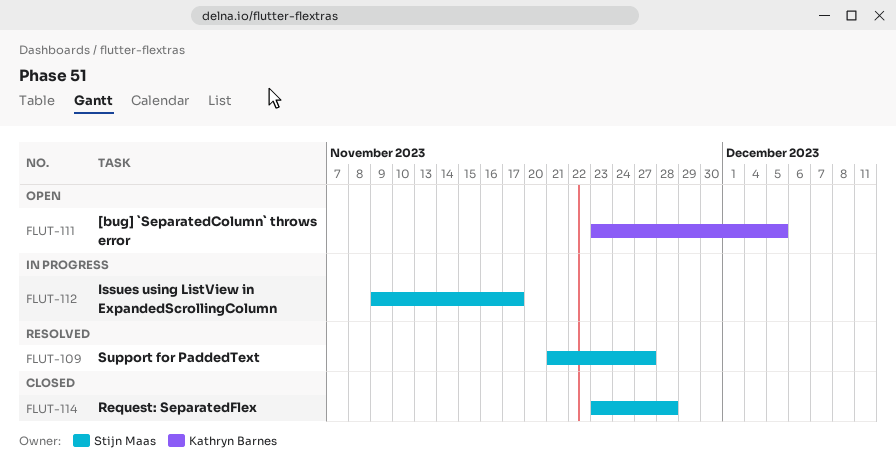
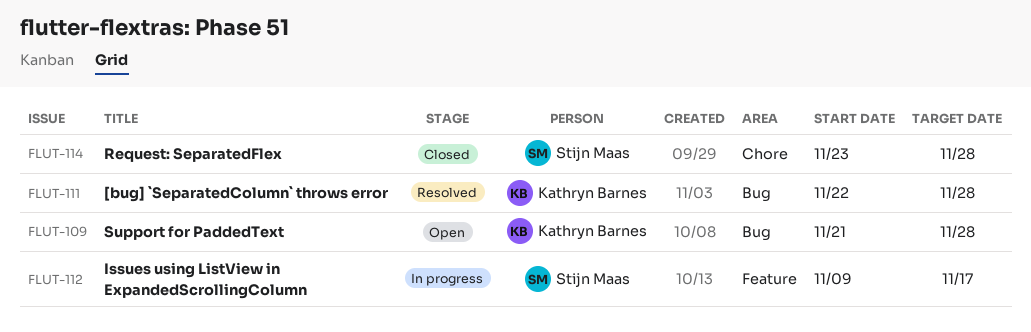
FLUT-109, status: Resolved -> Open
FLUT-109, owner: Stijn Maas -> Kathryn Barnes
FLUT-109, due: Nov 27 -> Nov 28
FLUT-111, status: Open -> Resolved
FLUT-111, start: Nov 23 -> Nov 22
FLUT-111, due: Dec 5 -> Nov 28

